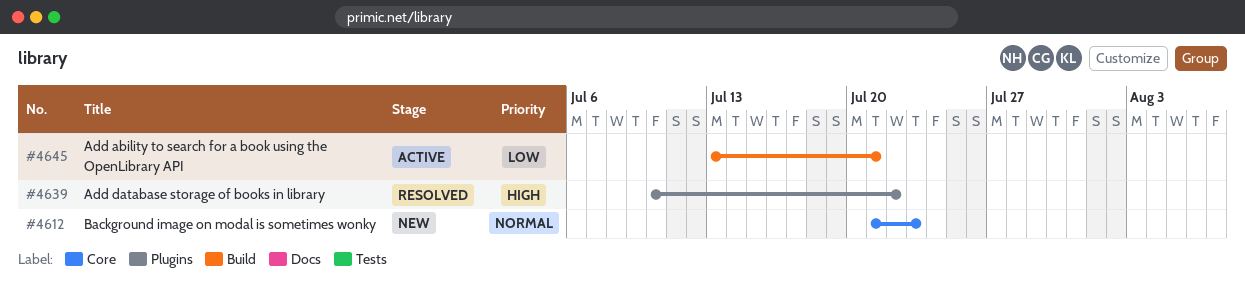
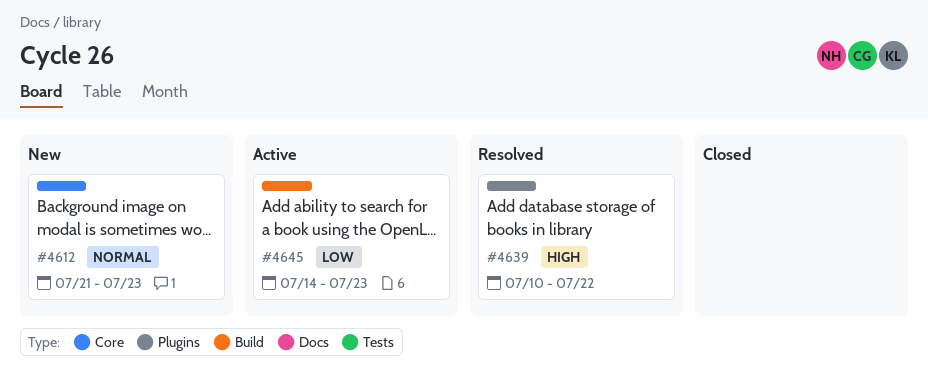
#4645, start: Jul 13 -> Jul 14
#4645, due: Jul 21 -> Jul 23

